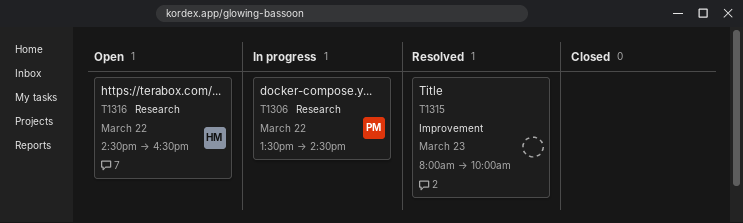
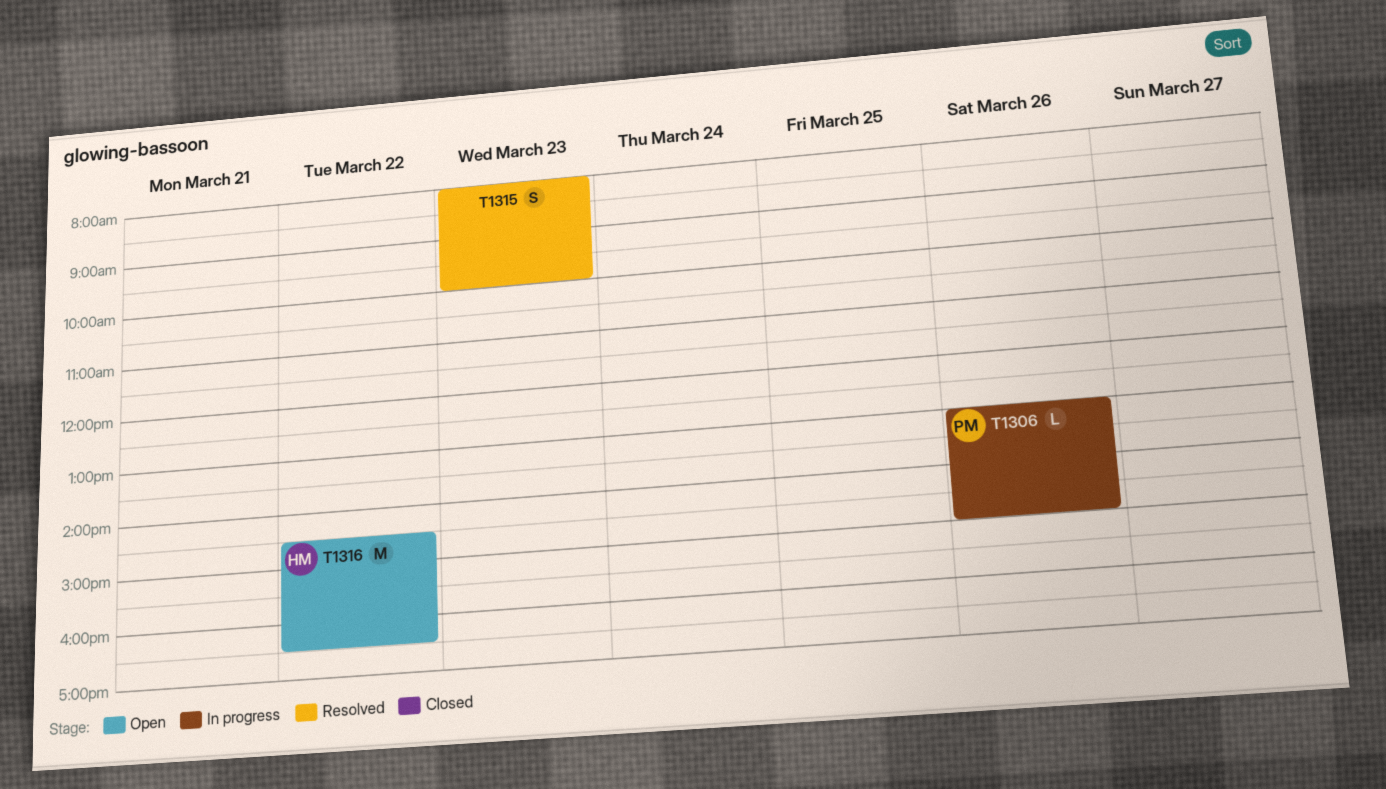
T1306, day: Mar 22 -> Mar 26
T1306, begins: 13:30 -> 13:00
T1306, ends: 14:30 -> 15:00

